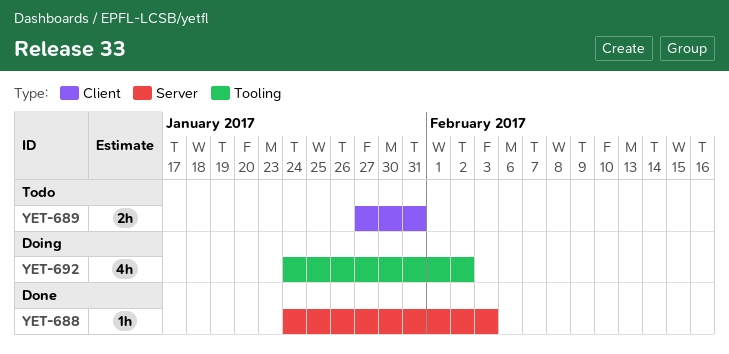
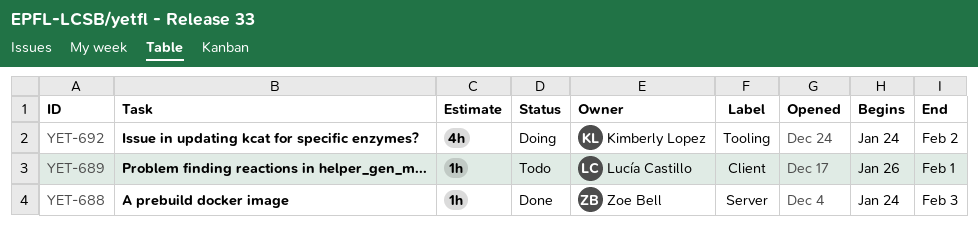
YET-689, estimate: 2h -> 1h
YET-689, start: Jan 27 -> Jan 26
YET-689, due: Jan 31 -> Feb 1

